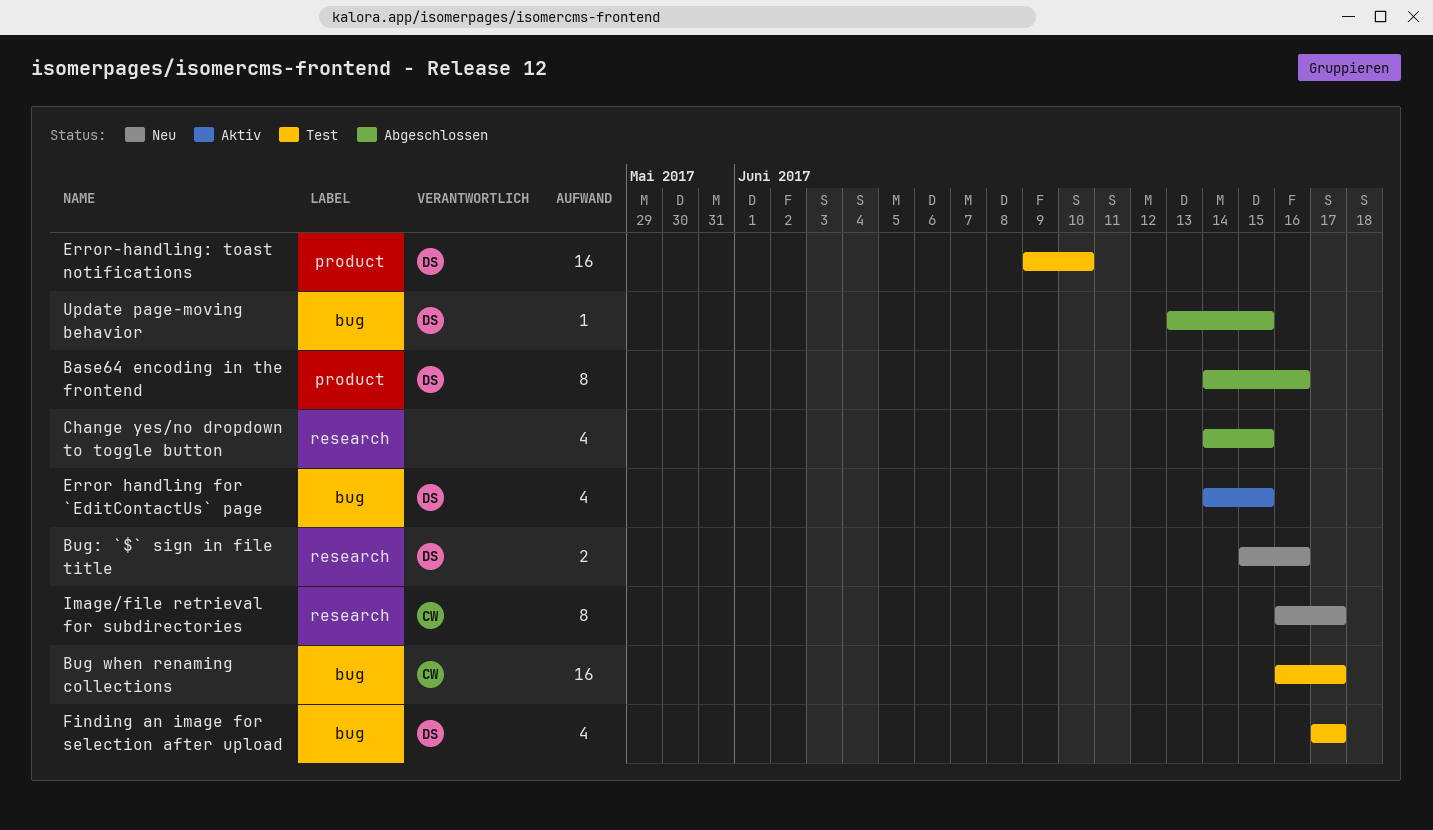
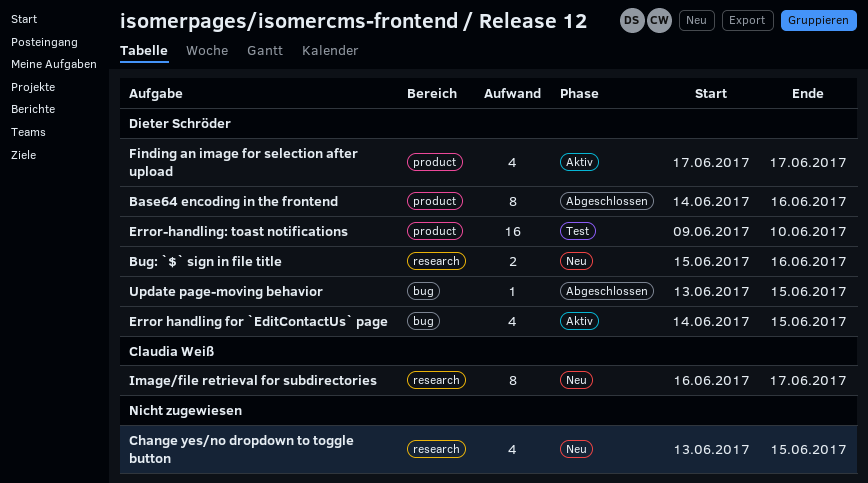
Bug when renaming collections: present -> none
Change yes/no dropdown to toggle button, status: Abgeschlossen -> Neu
Change yes/no dropdown to toggle button, start: Jun 14 -> Jun 13
Finding an image for selection after upload, status: Test -> Aktiv
Finding an image for selection after upload, label: bug -> product

